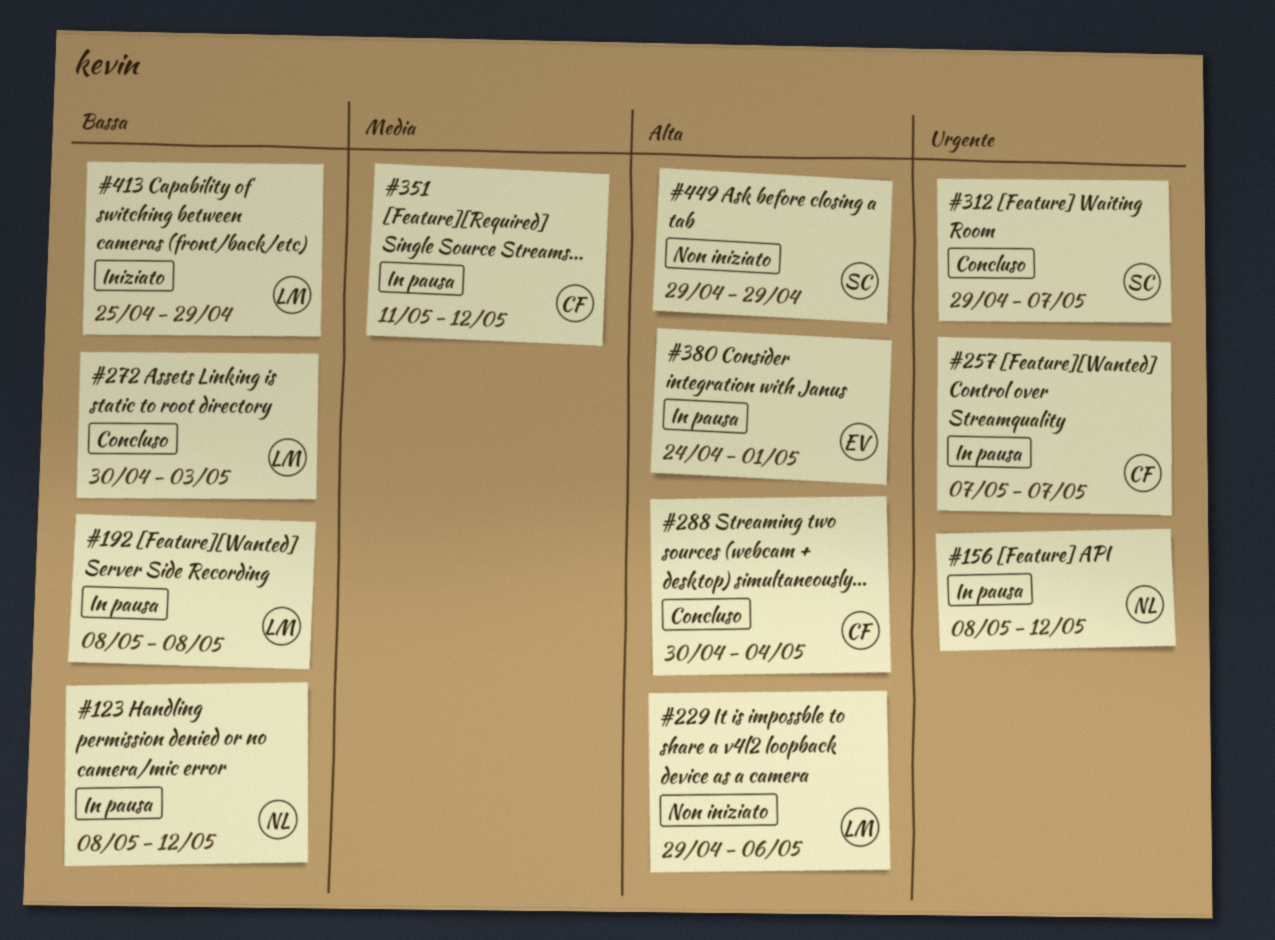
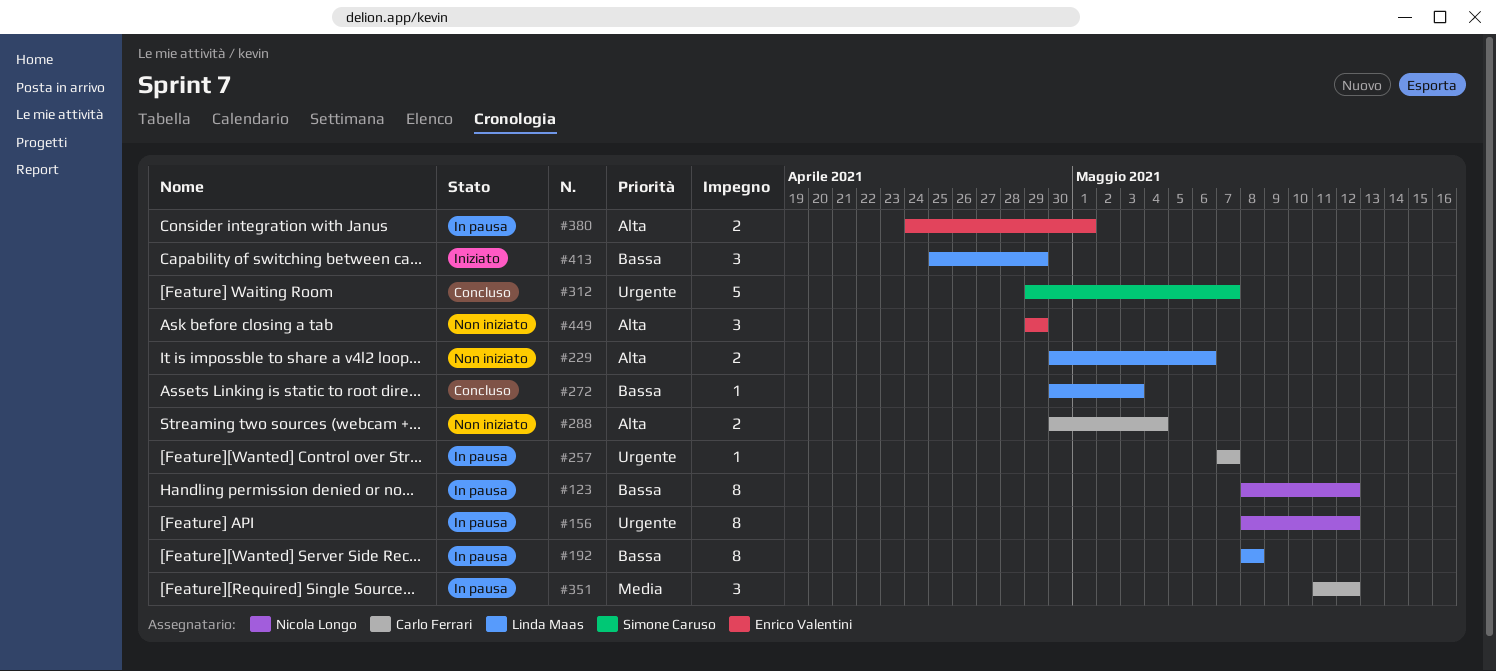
#229, start: Apr 29 -> Apr 30
#288, status: Concluso -> Non iniziato
#449, owner: Simone Caruso -> Enrico Valentini

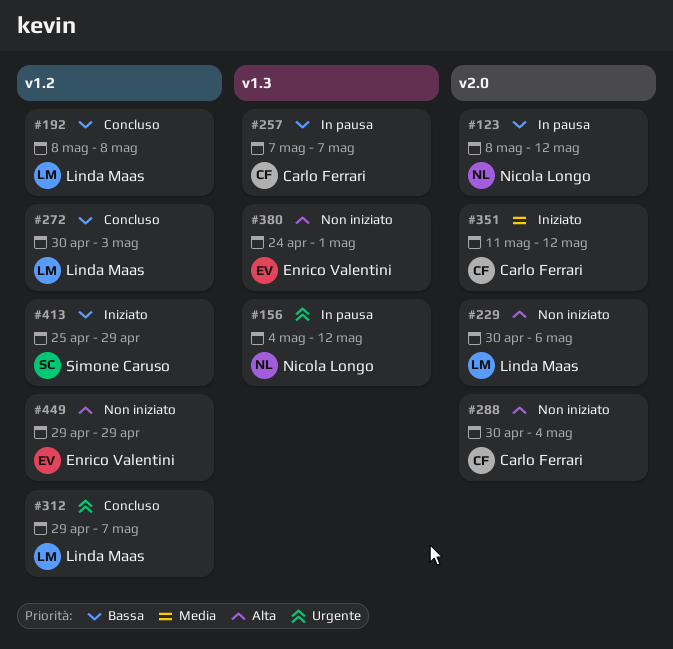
#156, start: May 8 -> May 4
#192, status: In pausa -> Concluso
#257, priority: Urgente -> Bassa
#312, owner: Simone Caruso -> Linda Maas
#351, status: In pausa -> Iniziato
#380, status: In pausa -> Non iniziato
#413, owner: Linda Maas -> Simone Caruso

